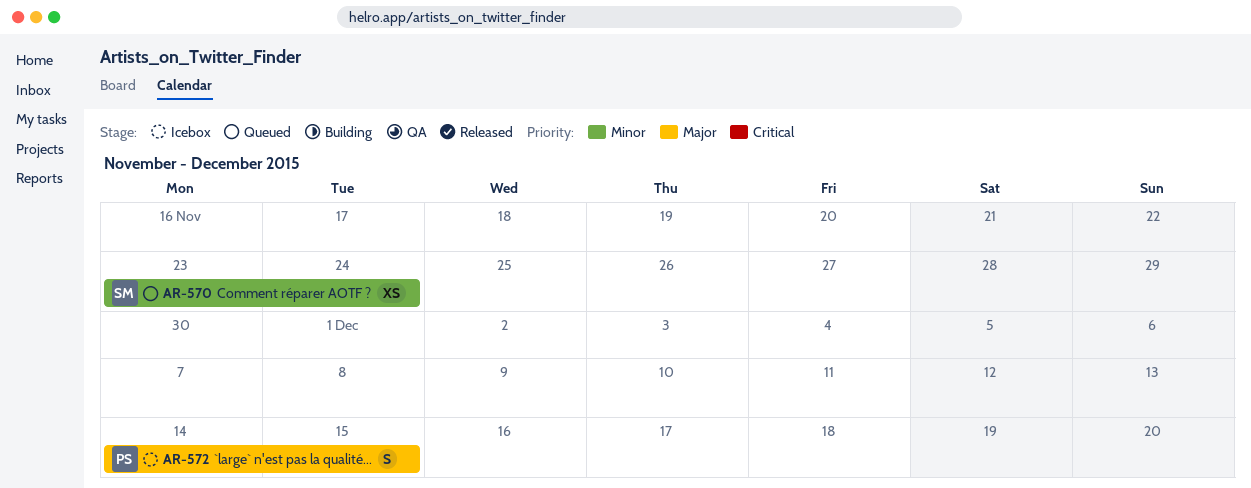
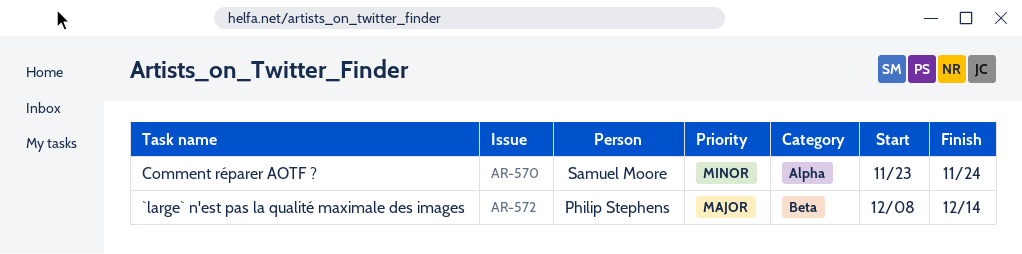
AR-572, start: Dec 14 -> Dec 8
AR-572, due: Dec 15 -> Dec 14

